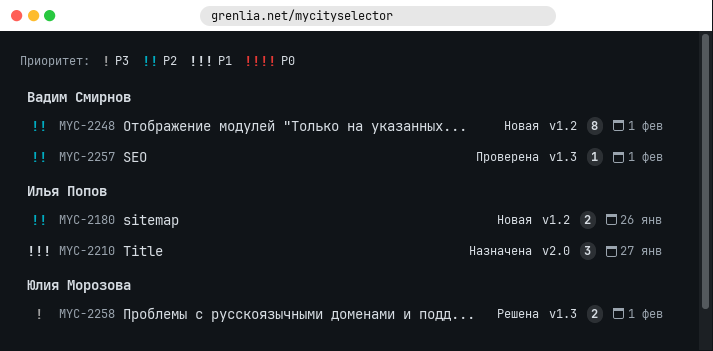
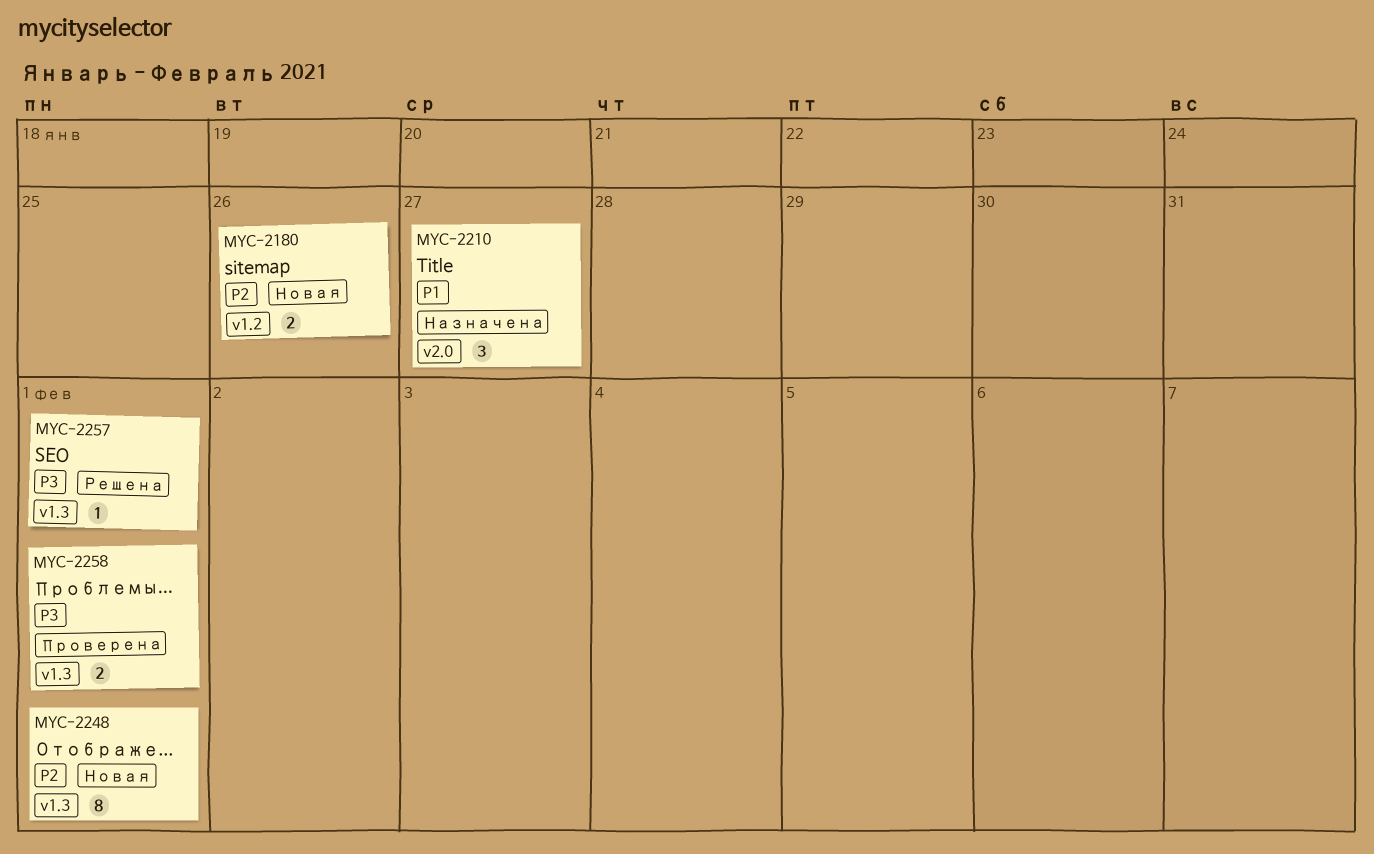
MYC-2248, label: v1.2 -> v1.3
MYC-2257, status: Проверена -> Решена
MYC-2257, priority: P2 -> P3
MYC-2258, status: Решена -> Проверена

